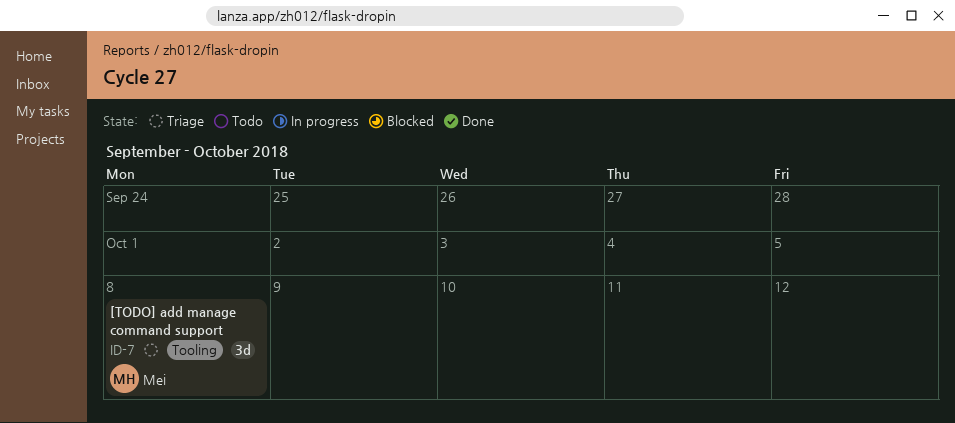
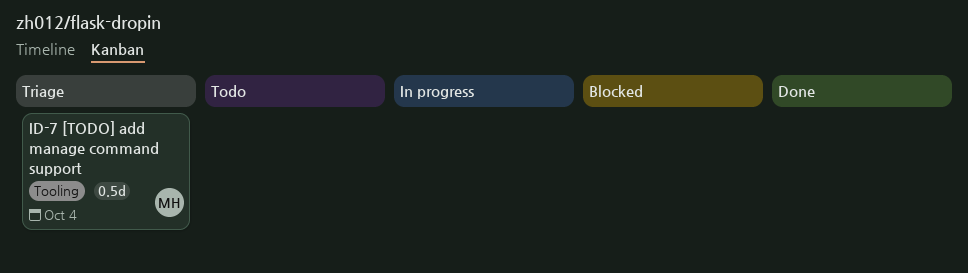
ID-7, estimate: 3d -> 0.5d
ID-7, due: Oct 8 -> Oct 4

